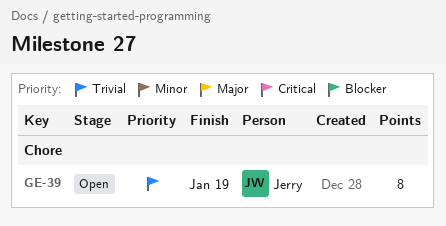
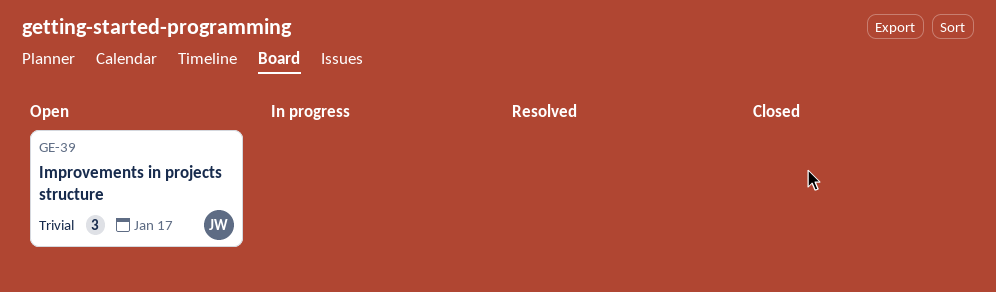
GE-39, estimate: 8 -> 3
GE-39, due: Jan 19 -> Jan 17

